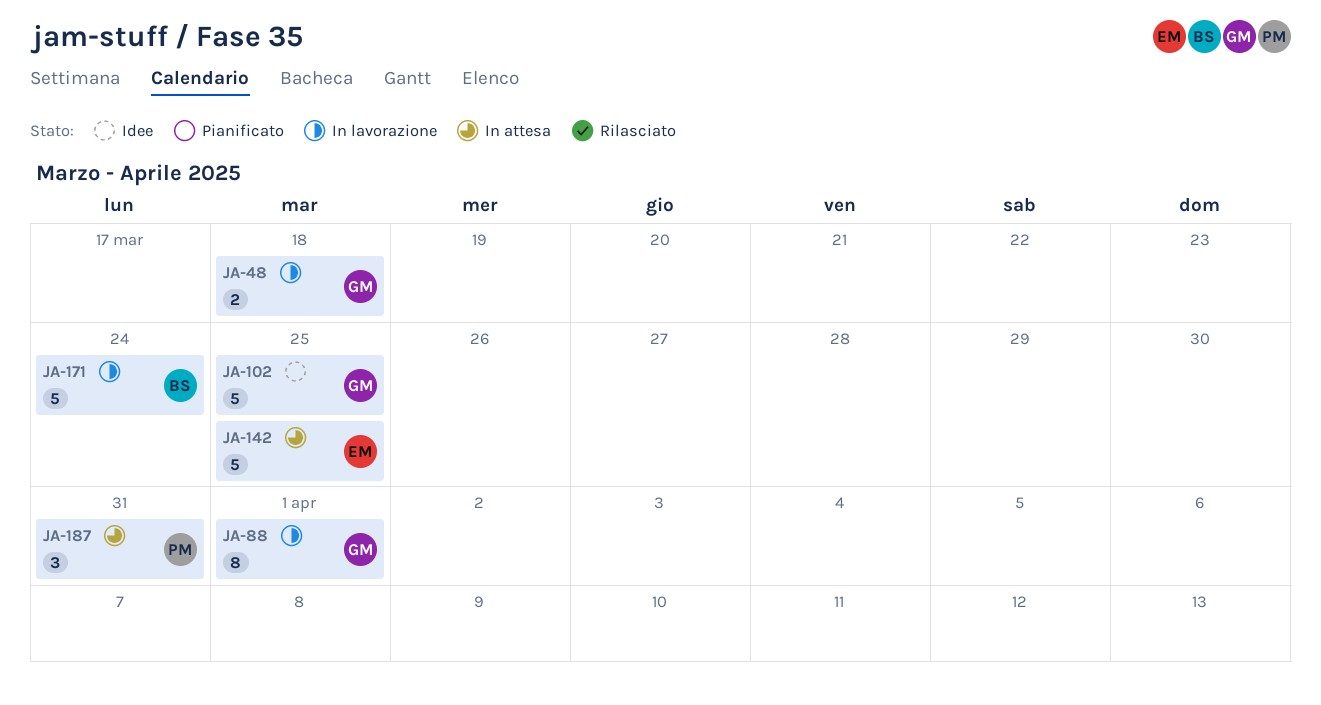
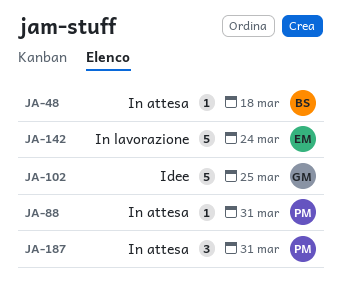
JA-48, status: In lavorazione -> In attesa
JA-48, owner: GM -> BS
JA-48, estimate: 2 -> 1
JA-88, status: In lavorazione -> In attesa
JA-88, owner: GM -> PM
JA-88, estimate: 8 -> 1
JA-88, due: Apr 1 -> Mar 31
JA-142, status: In attesa -> In lavorazione
JA-142, due: Mar 25 -> Mar 24
JA-171: present -> none

